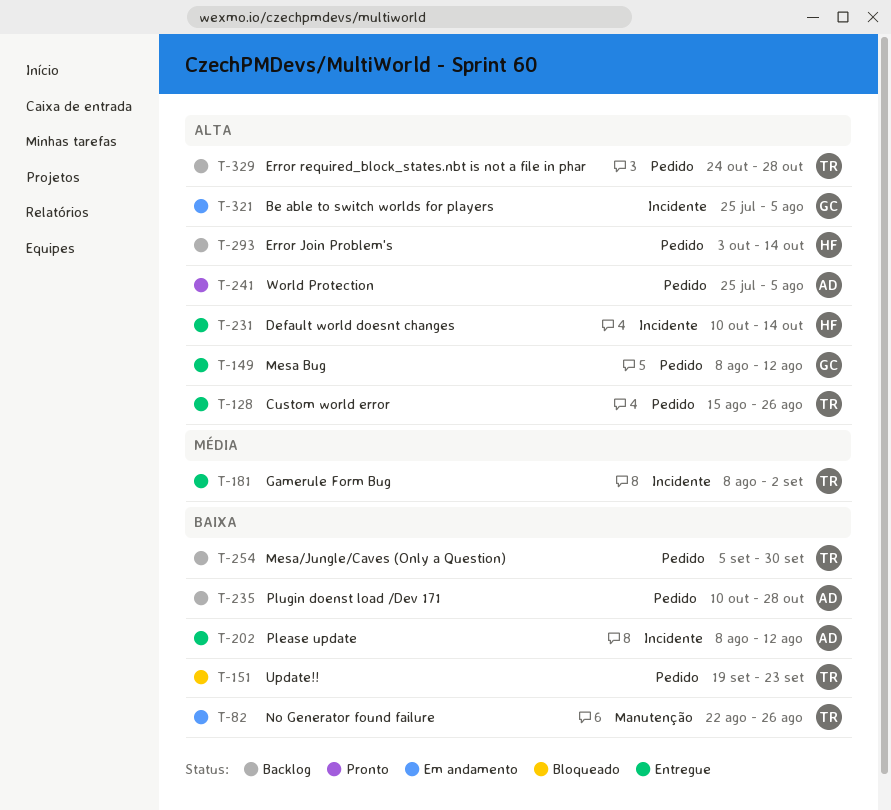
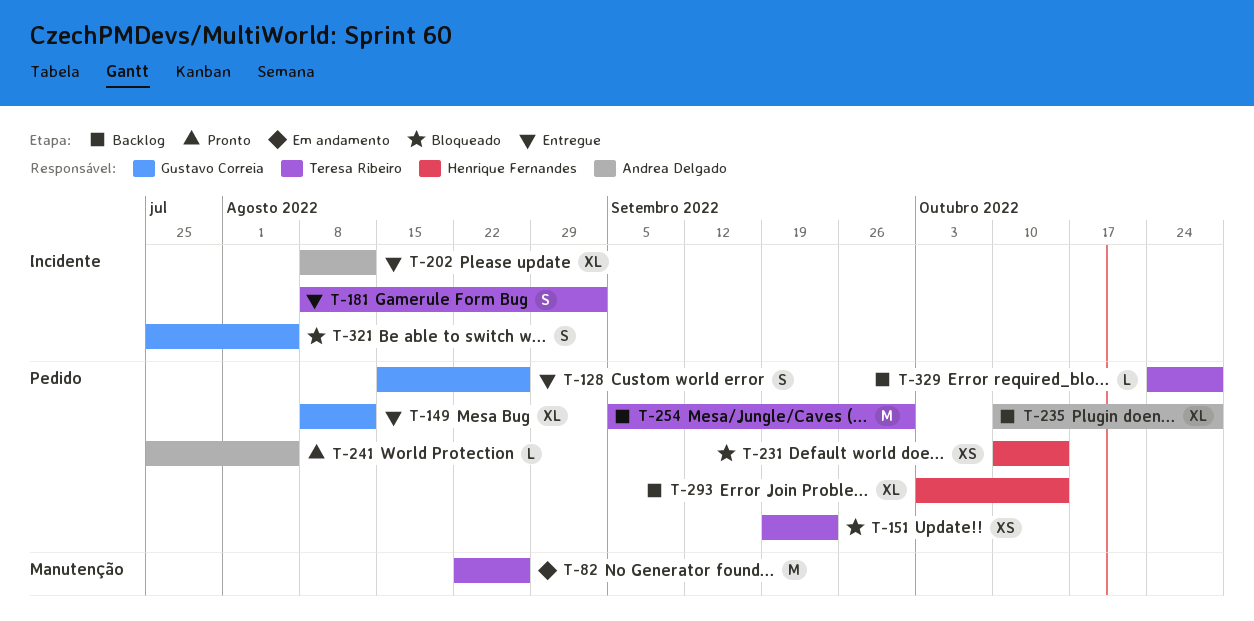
T-128, owner: Teresa Ribeiro -> Gustavo Correia
T-231, status: Entregue -> Bloqueado
T-231, label: Incidente -> Pedido
T-321, status: Em andamento -> Bloqueado

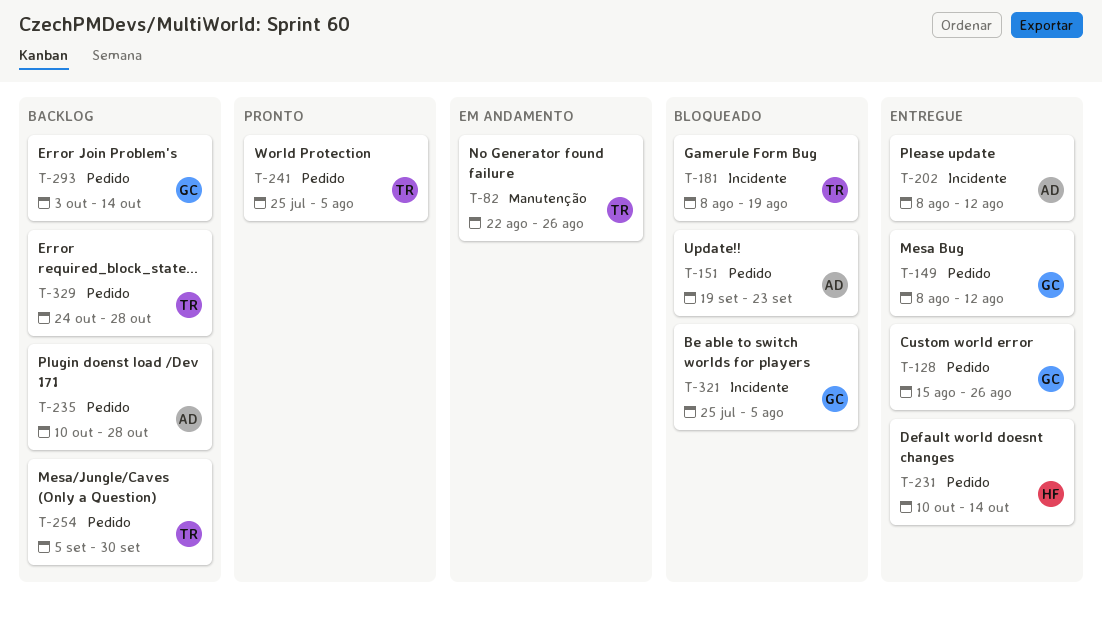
T-151, owner: Teresa Ribeiro -> Andrea Delgado
T-181, status: Entregue -> Bloqueado
T-181, due: Sep 2 -> Aug 19
T-231, status: Bloqueado -> Entregue
T-241, owner: Andrea Delgado -> Teresa Ribeiro
T-293, owner: Henrique Fernandes -> Gustavo Correia

